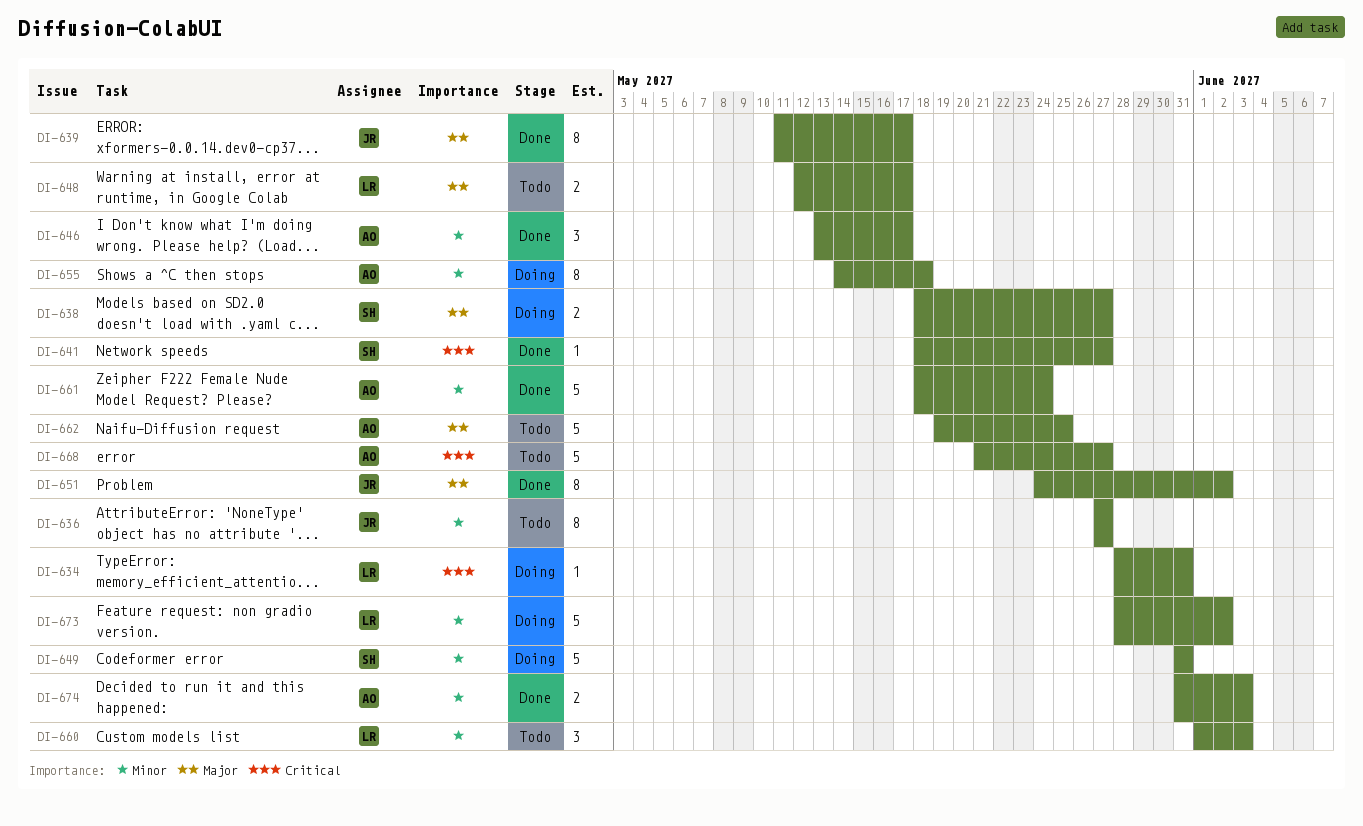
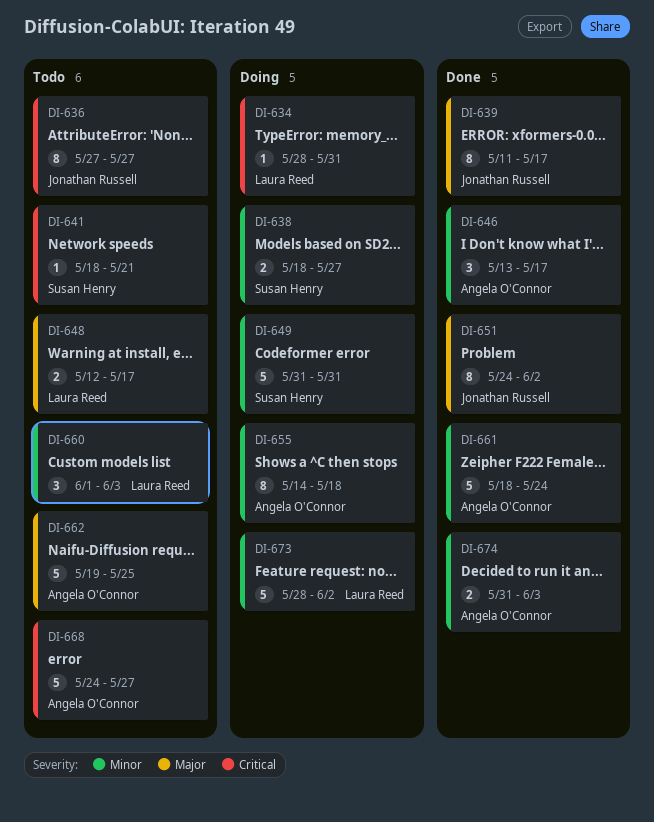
DI-636, priority: Minor -> Critical
DI-638, priority: Major -> Minor
DI-641, status: Done -> Todo
DI-641, due: May 27 -> May 21
DI-668, start: May 21 -> May 24

